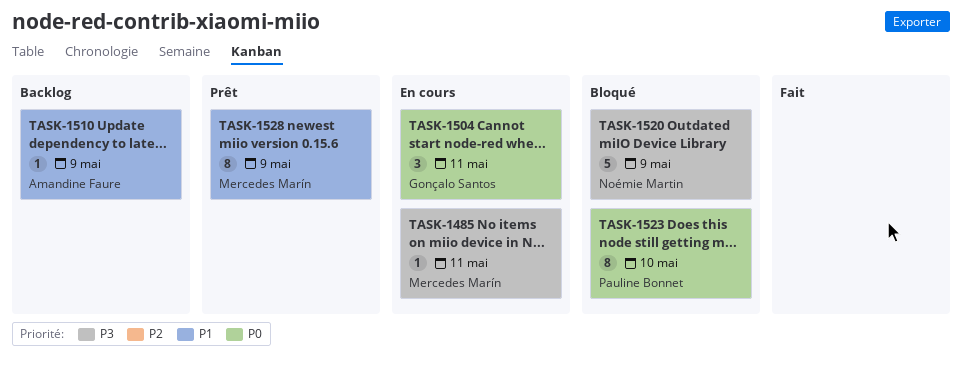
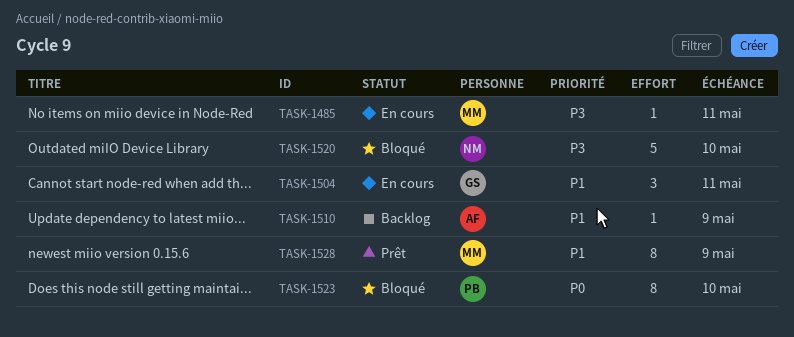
TASK-1504, priority: P0 -> P1
TASK-1520, due: May 9 -> May 10

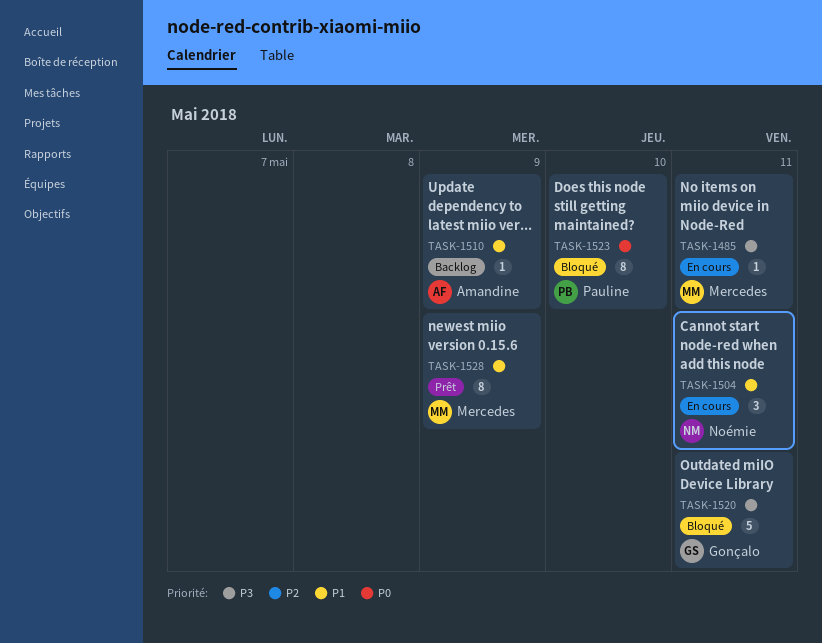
TASK-1504, owner: Gonçalo -> Noémie
TASK-1520, owner: Noémie -> Gonçalo
TASK-1520, due: May 10 -> May 11

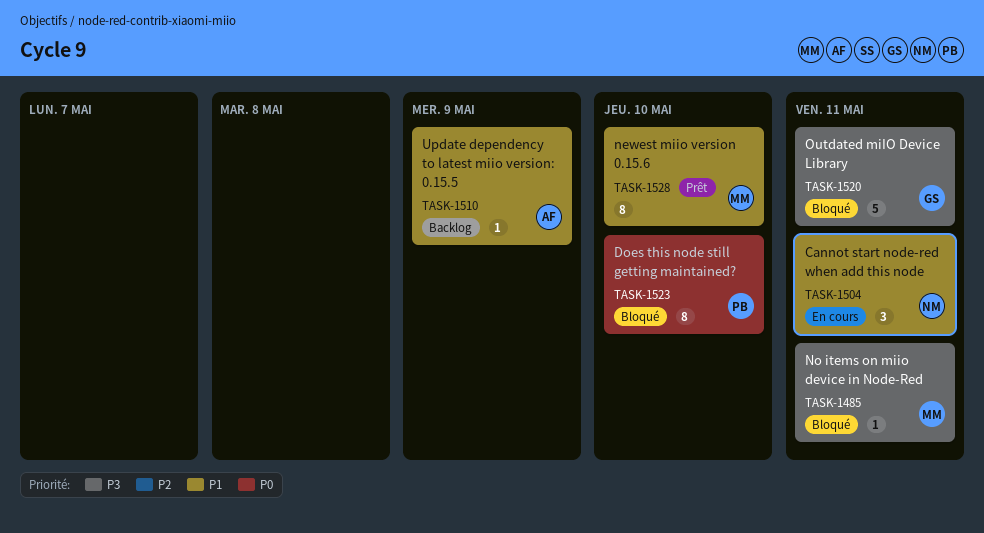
TASK-1485, status: En cours -> Bloqué
TASK-1528, due: May 9 -> May 10

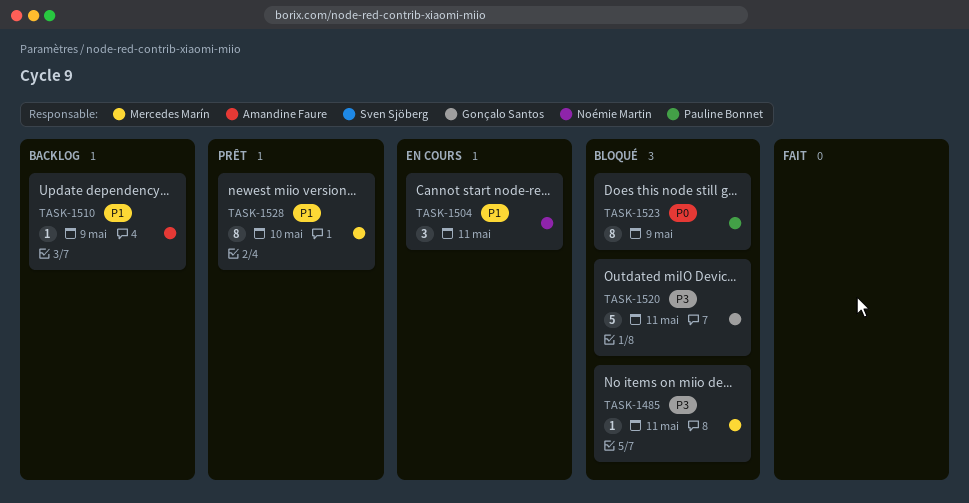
TASK-1523, due: May 10 -> May 9

